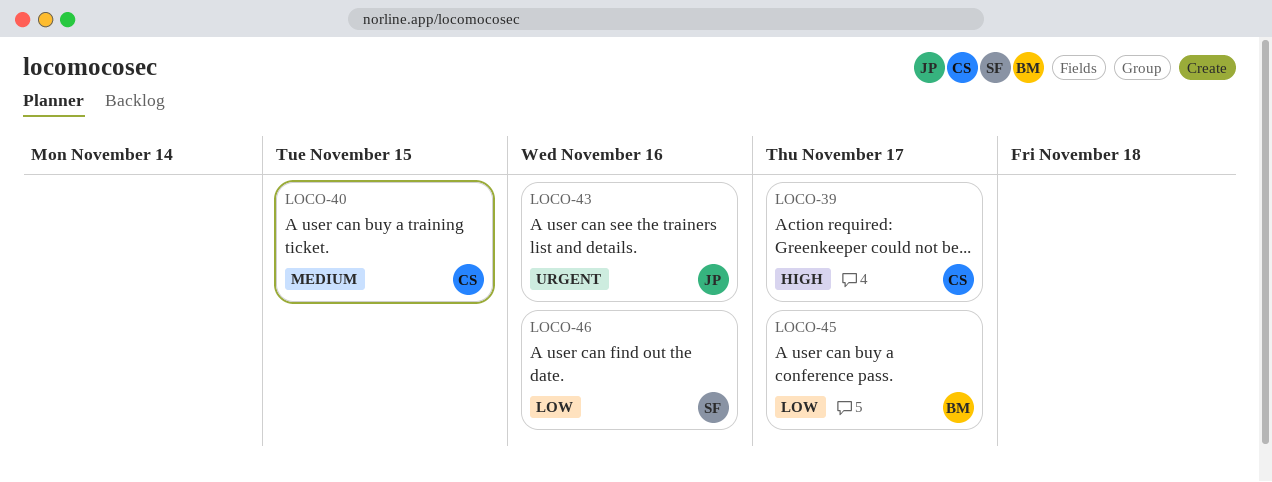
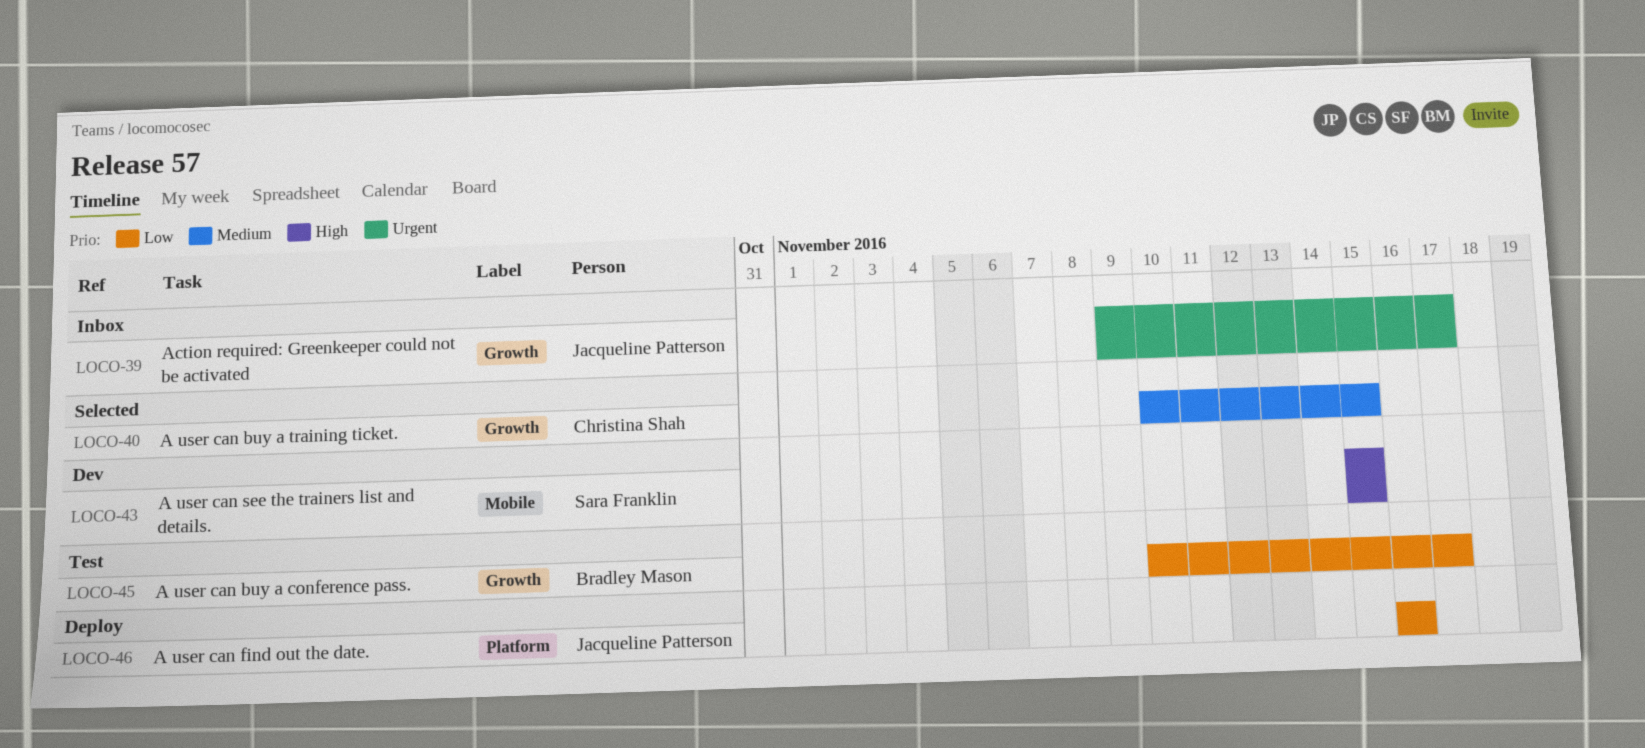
LOCO-39, owner: Christina Shah -> Jacqueline Patterson
LOCO-39, priority: High -> Urgent
LOCO-43, owner: Jacqueline Patterson -> Sara Franklin
LOCO-43, priority: Urgent -> High
LOCO-43, due: Nov 16 -> Nov 15
LOCO-46, owner: Sara Franklin -> Jacqueline Patterson

